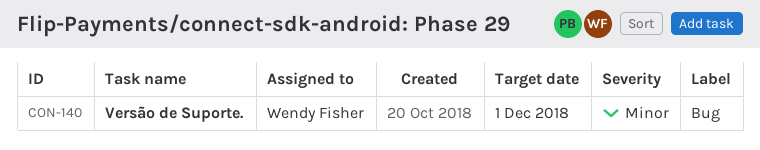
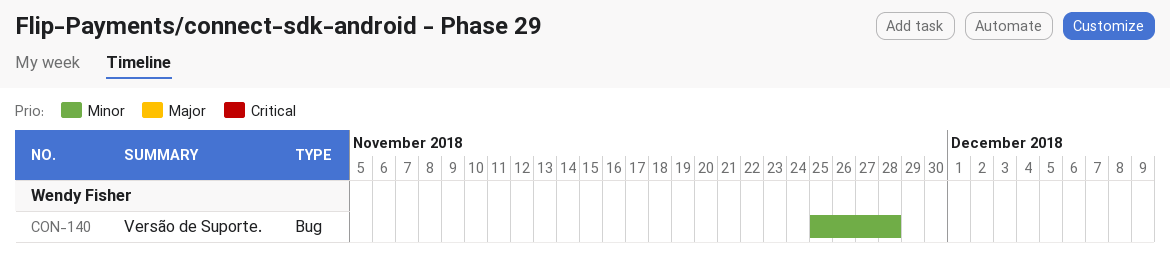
CON-140, due: Dec 1 -> Nov 28

